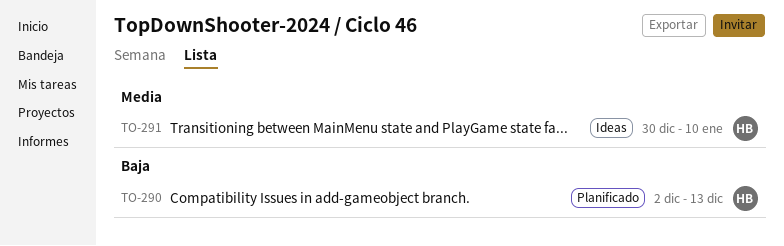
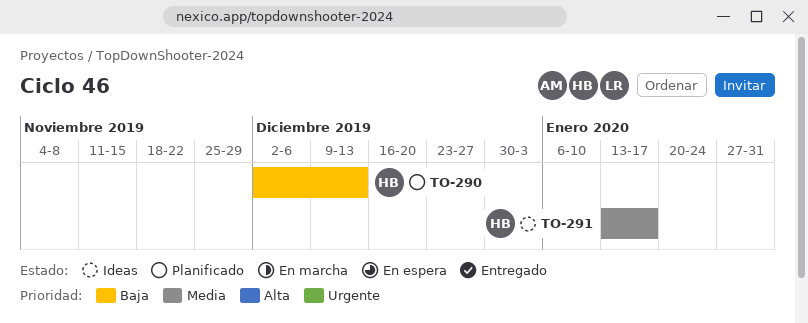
TO-291, start: Dec 30 -> Jan 13
TO-291, due: Jan 10 -> Jan 17

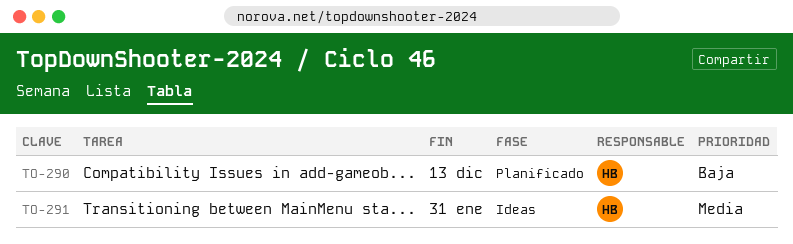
TO-291, due: Jan 17 -> Jan 31

